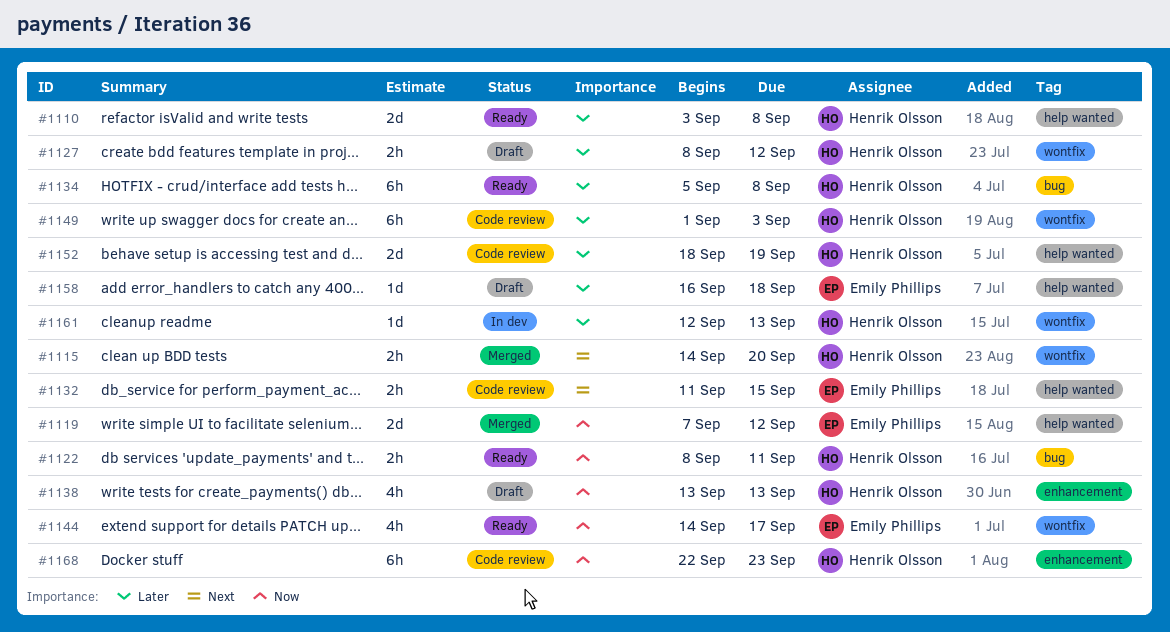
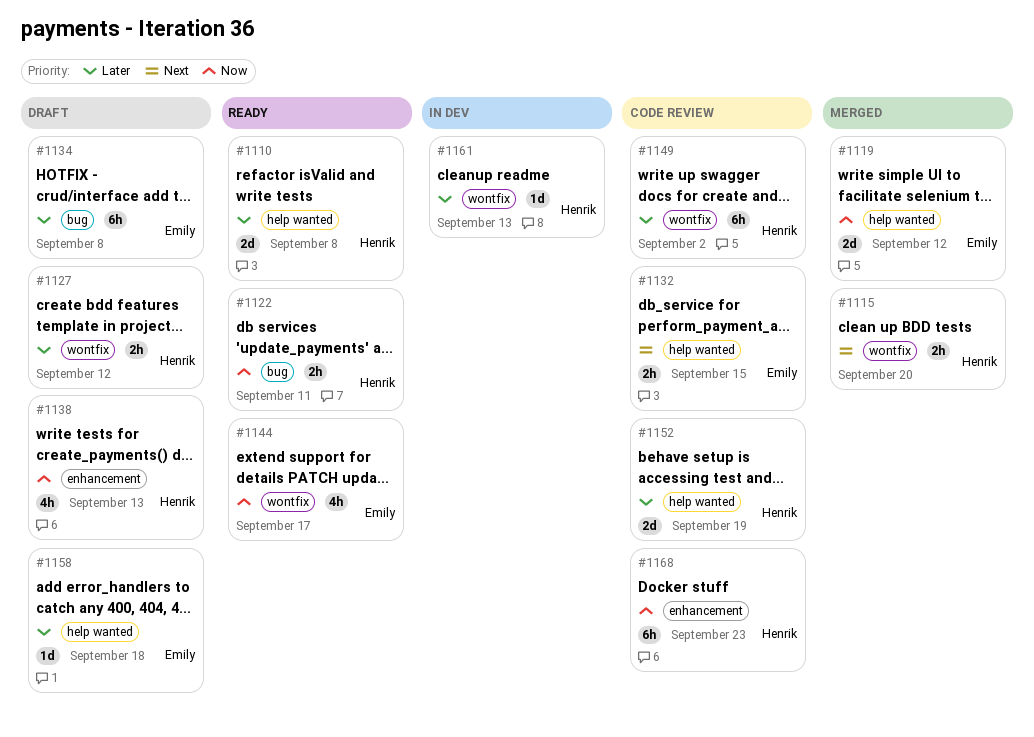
#1134, status: Ready -> Draft
#1134, owner: Henrik Olsson -> Emily Phillips
#1149, due: Sep 3 -> Sep 2

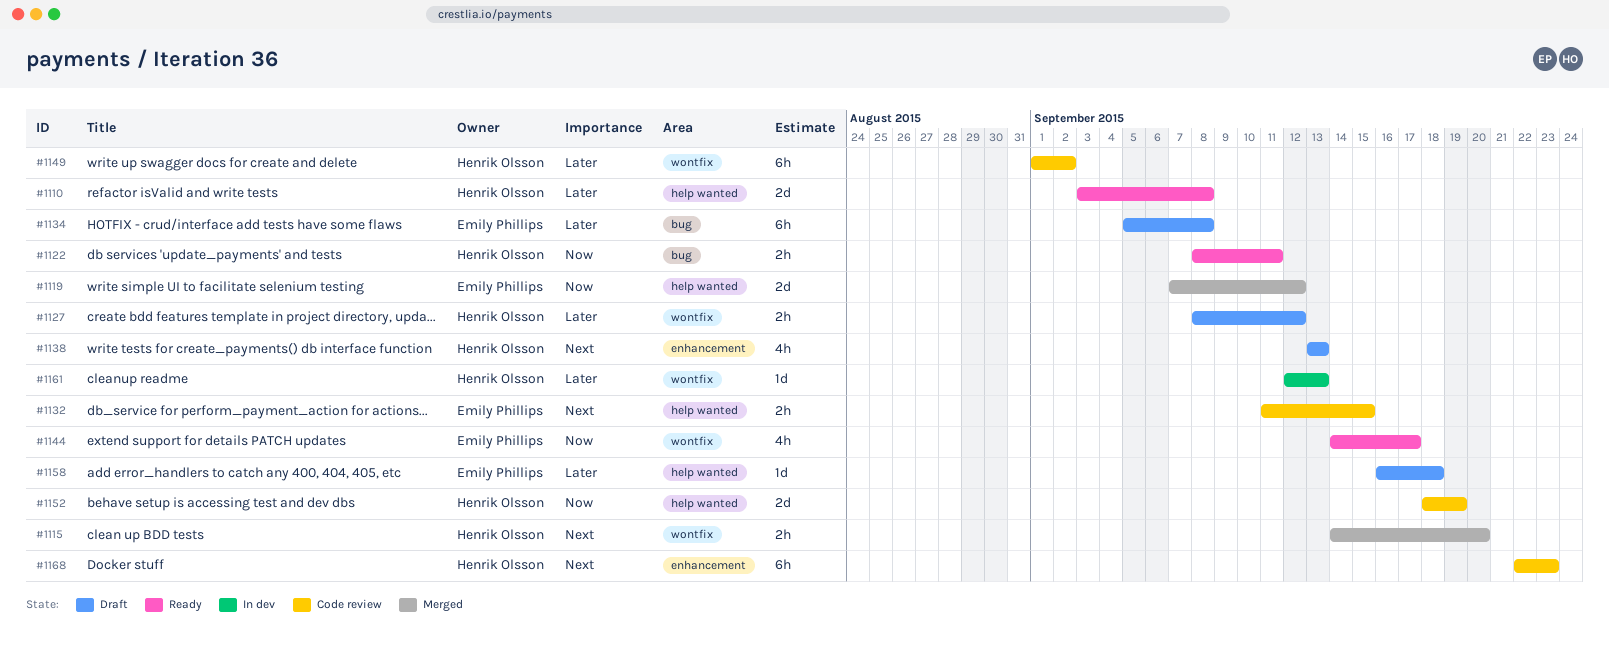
#1138, priority: Now -> Next
#1152, priority: Later -> Now
#1168, priority: Now -> Next

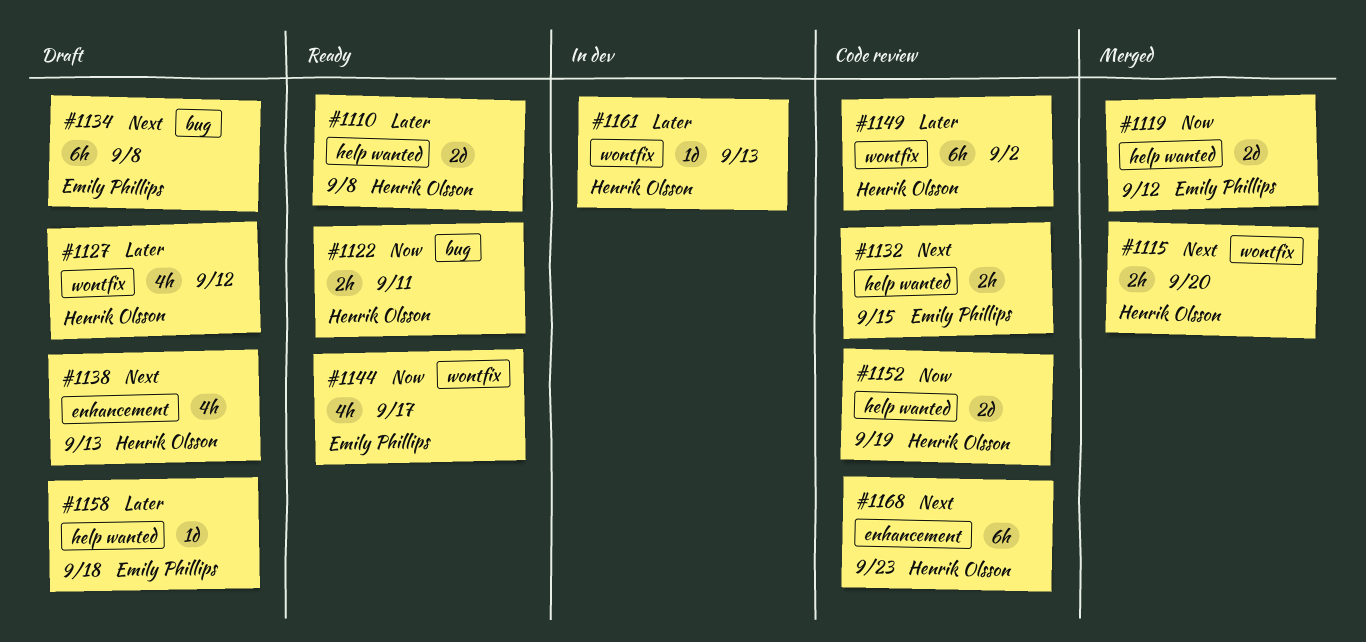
#1127, estimate: 2h -> 4h
#1134, priority: Later -> Next

